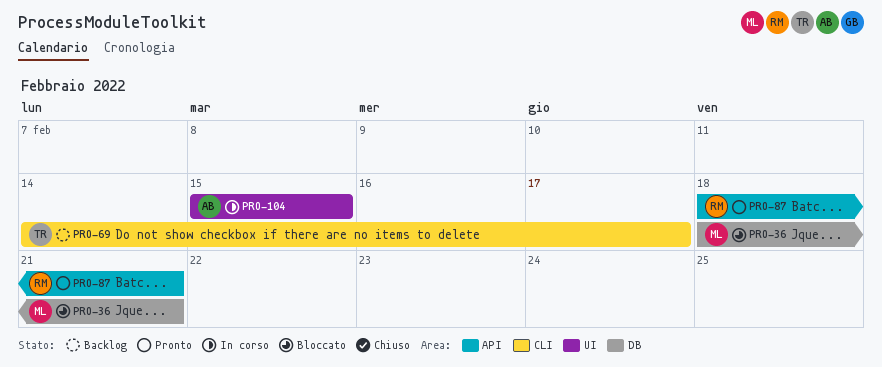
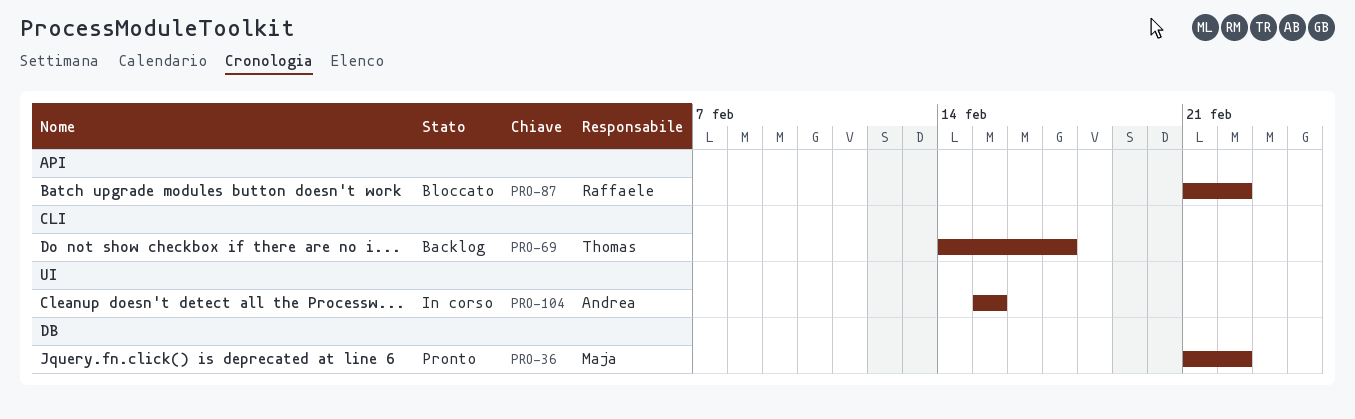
PRO-36, status: Bloccato -> Pronto
PRO-36, start: Feb 18 -> Feb 21
PRO-36, due: Feb 21 -> Feb 22
PRO-87, status: Pronto -> Bloccato
PRO-87, start: Feb 18 -> Feb 21
PRO-87, due: Feb 21 -> Feb 22

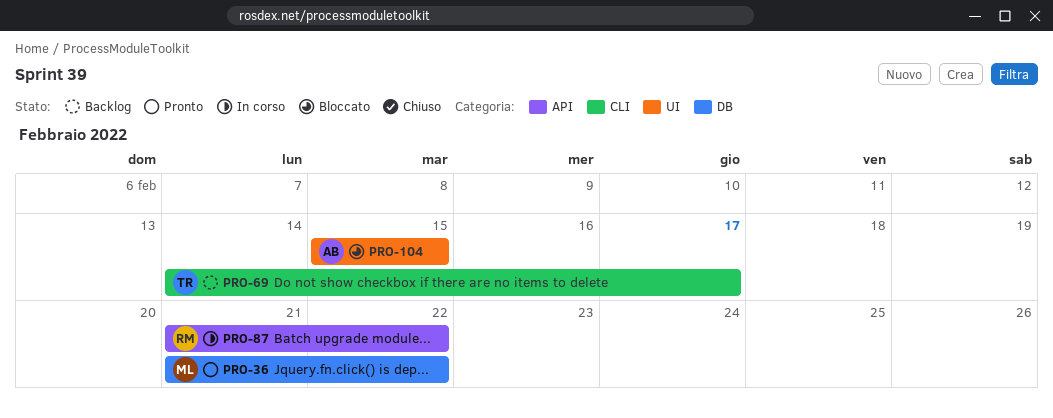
PRO-87, status: Bloccato -> In corso
PRO-104, status: In corso -> Bloccato

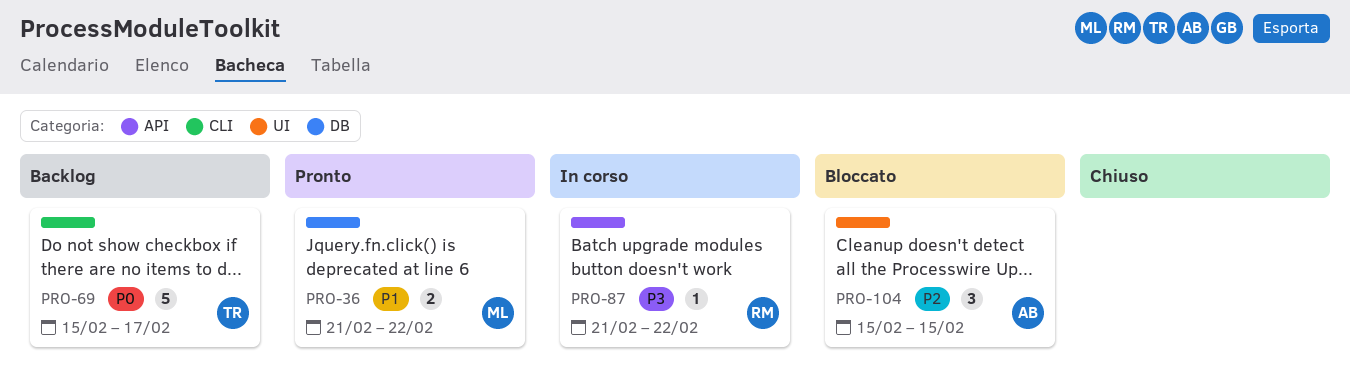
PRO-69, start: Feb 14 -> Feb 15

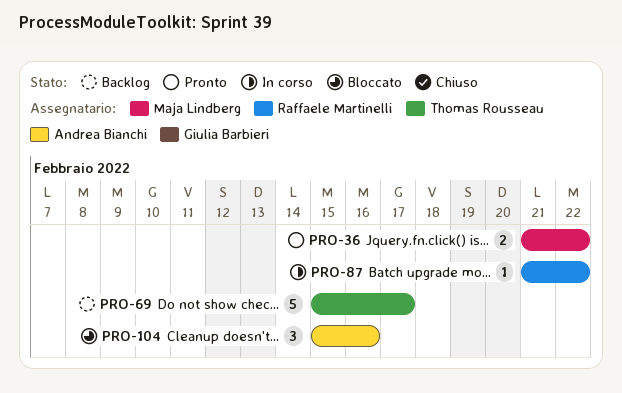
PRO-104, due: Feb 15 -> Feb 16

